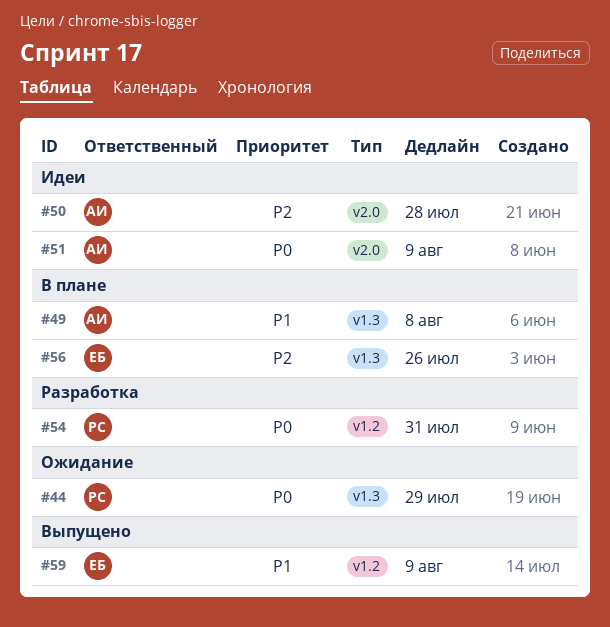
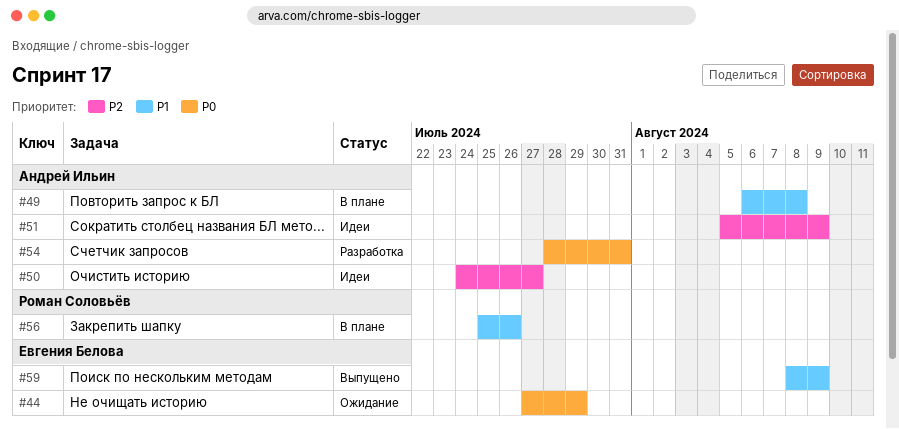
#44, owner: Роман Соловьёв -> Евгения Белова
#50, due: Jul 28 -> Jul 27
#51, priority: P0 -> P2
#54, owner: Роман Соловьёв -> Андрей Ильин
#56, owner: Евгения Белова -> Роман Соловьёв
#56, priority: P2 -> P1

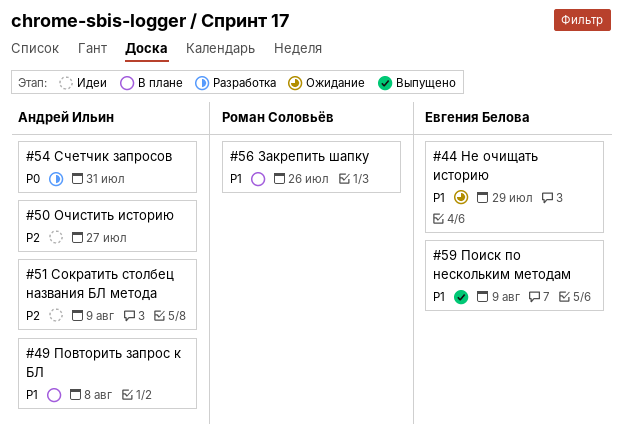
#44, priority: P0 -> P1

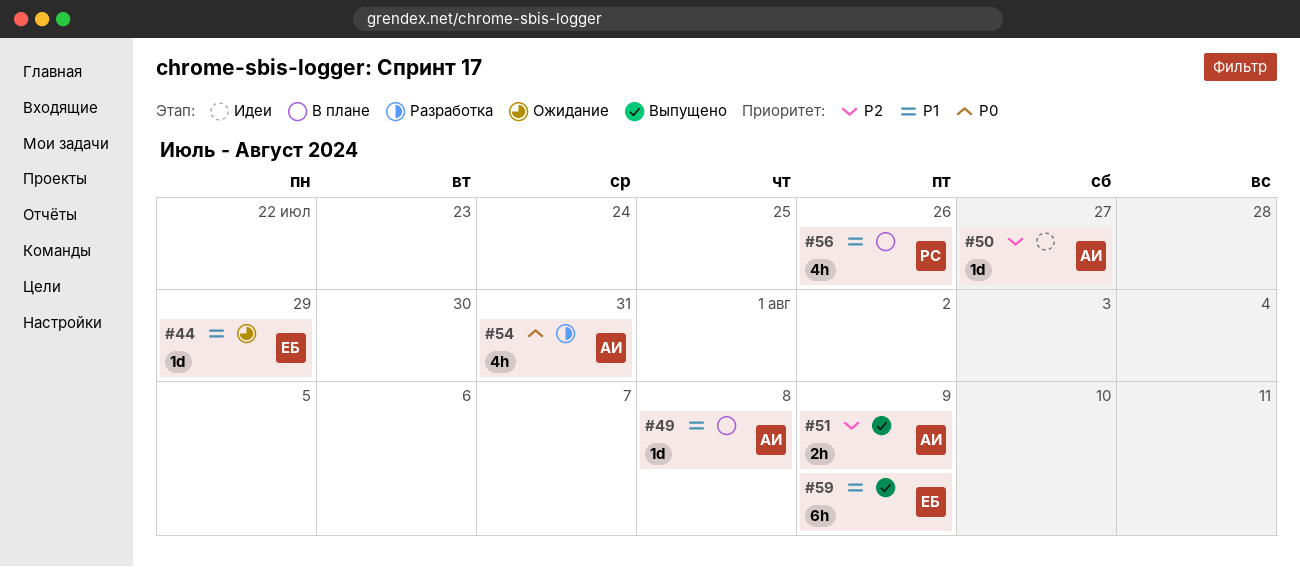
#51, status: Идеи -> Выпущено

